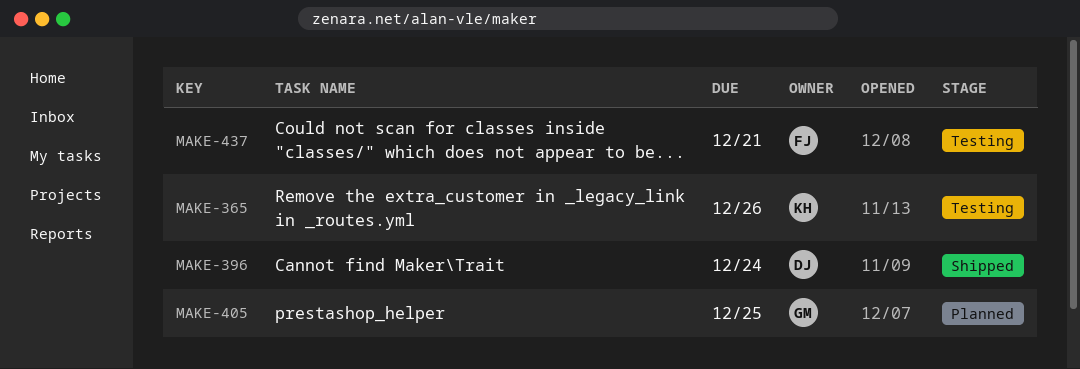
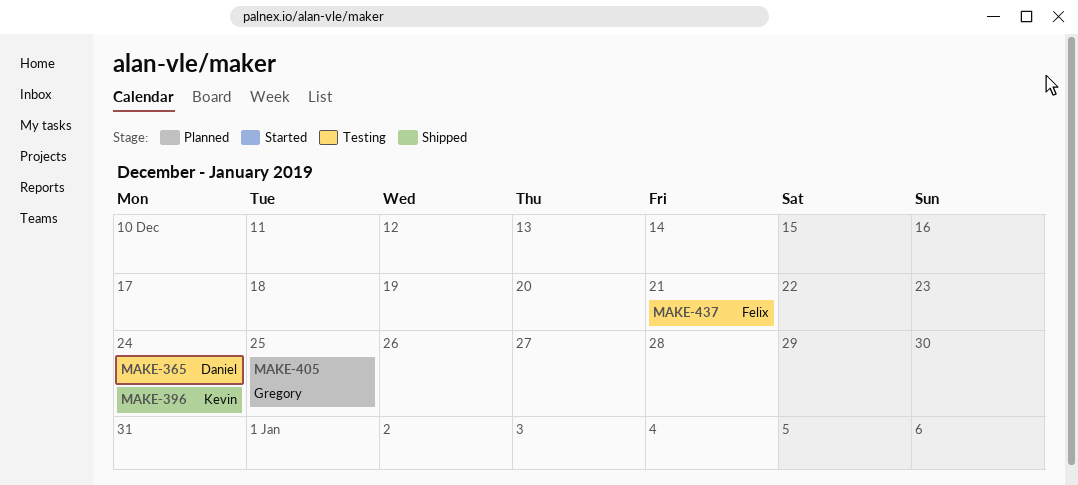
MAKE-365, owner: Kevin -> Daniel
MAKE-365, due: Dec 26 -> Dec 24
MAKE-396, owner: Daniel -> Kevin

